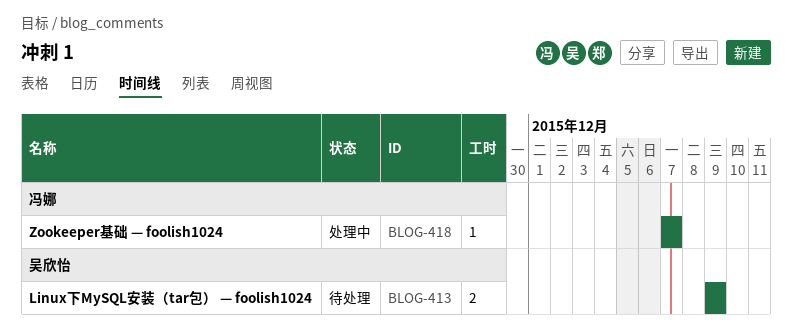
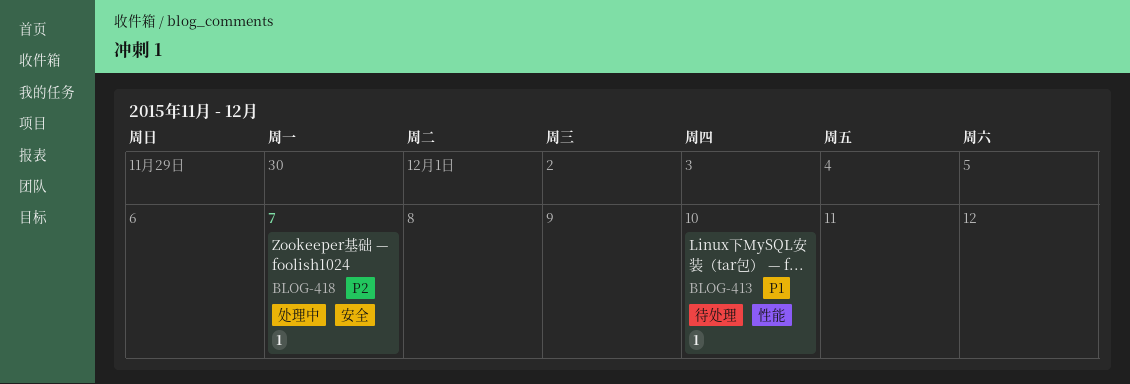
BLOG-413, estimate: 2 -> 1
BLOG-413, due: Dec 9 -> Dec 10

